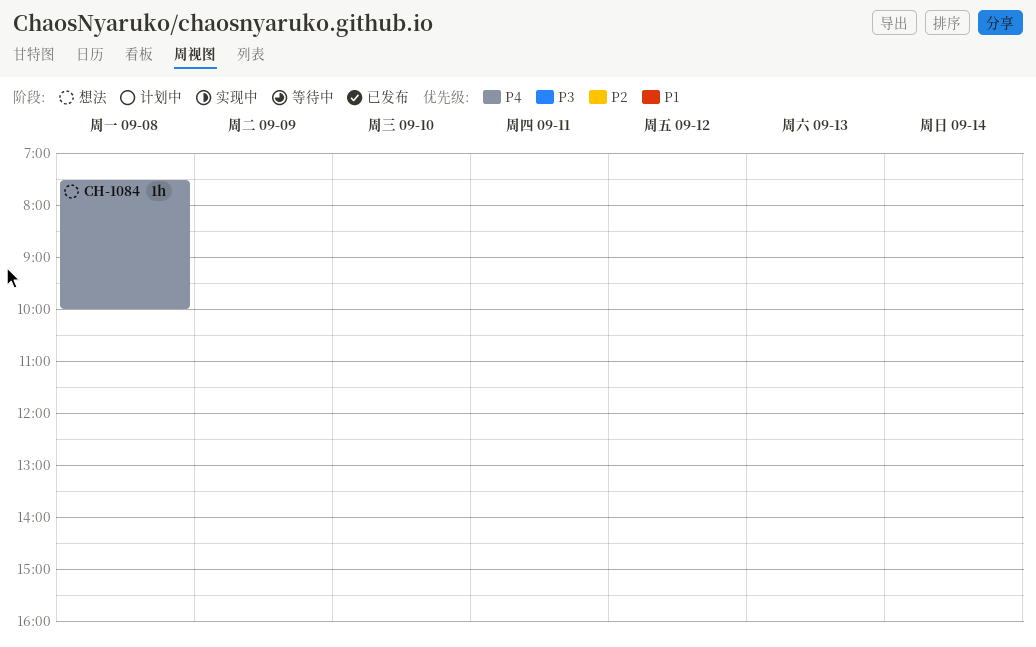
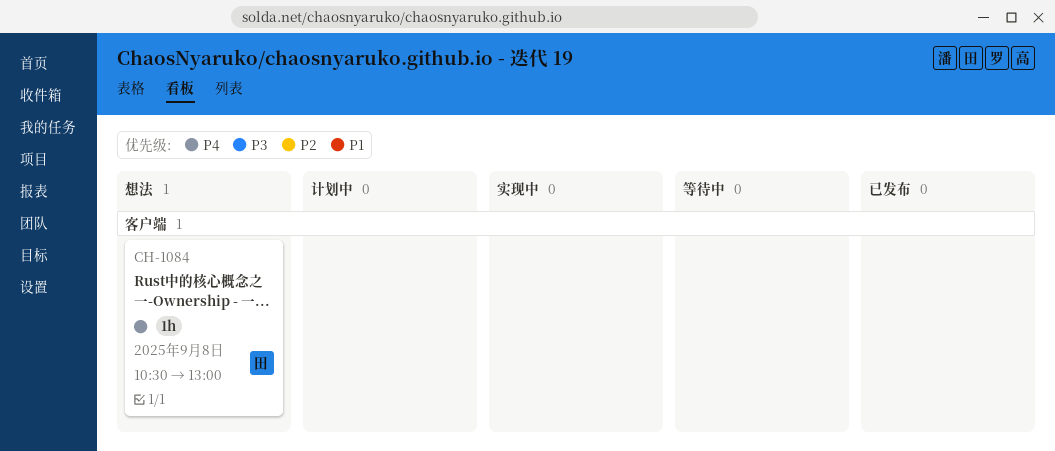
CH-1084, begins: 07:30 -> 10:30
CH-1084, ends: 10:00 -> 13:00

